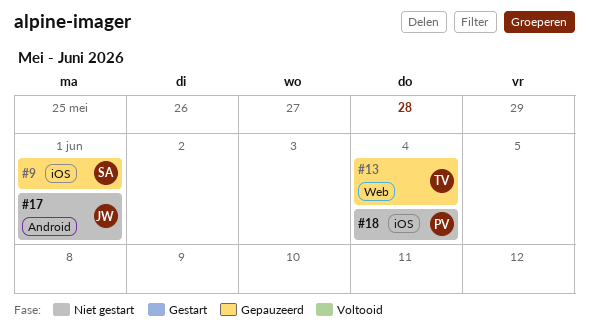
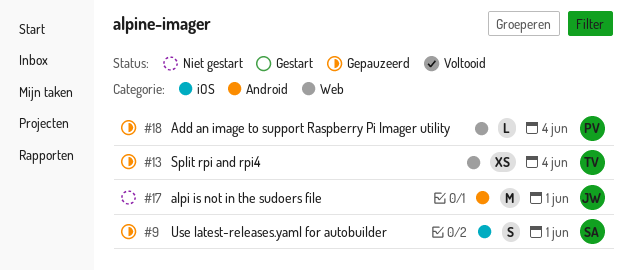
#18, status: Niet gestart -> Gepauzeerd
#18, label: iOS -> Web

